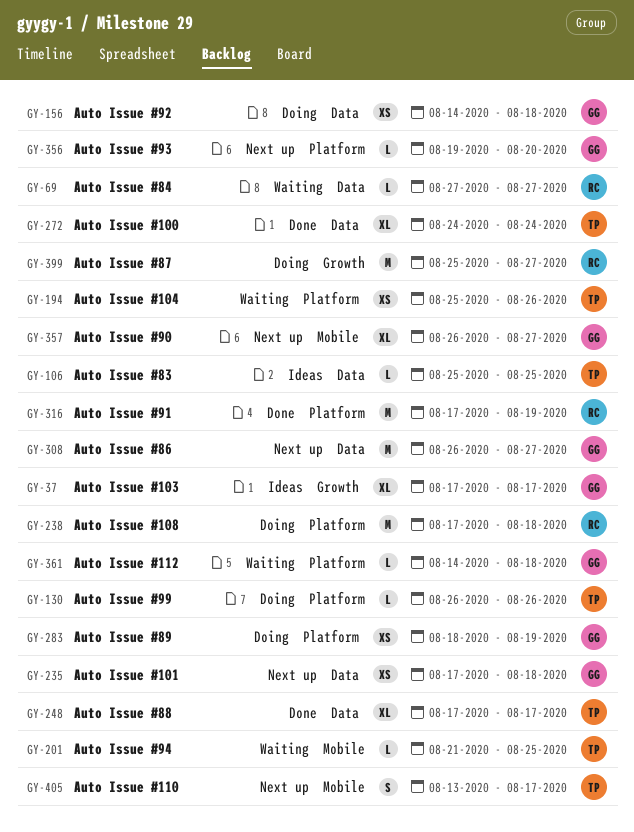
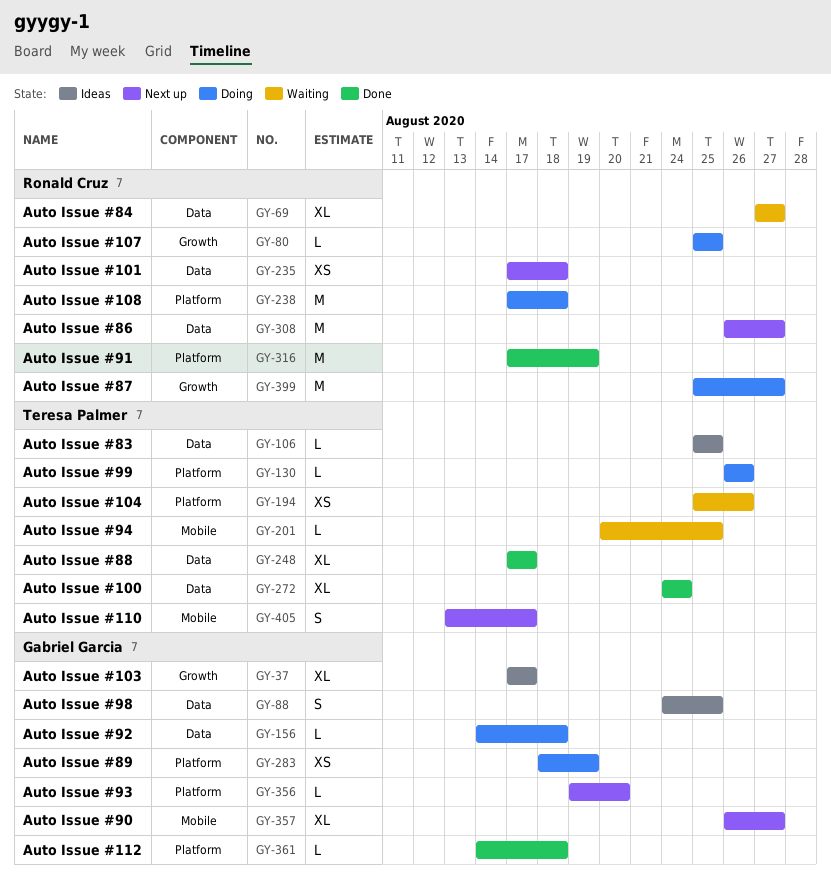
GY-69, estimate: L -> XL
GY-80: none -> present
GY-88: none -> present
GY-156, estimate: XS -> L
GY-201, start: Aug 21 -> Aug 20
GY-235, owner: Gabriel Garcia -> Ronald Cruz
GY-308, owner: Gabriel Garcia -> Ronald Cruz
GY-361, status: Waiting -> Done

